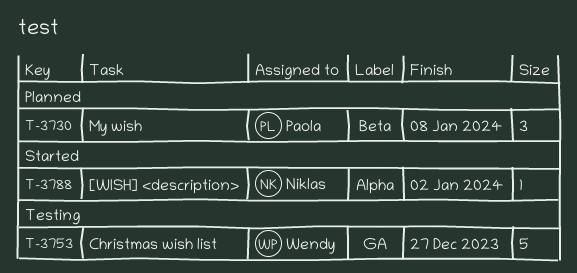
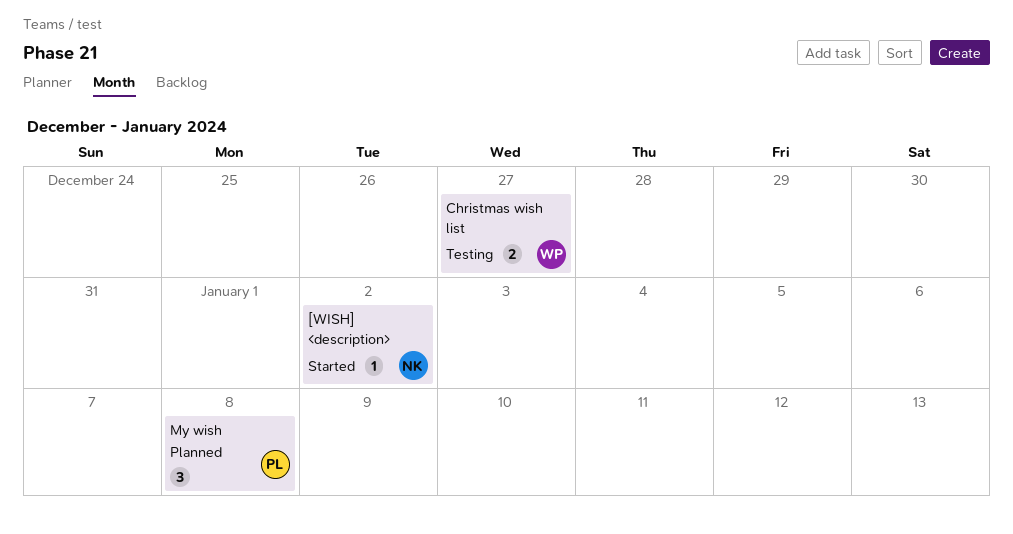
Christmas wish list, estimate: 5 -> 2

